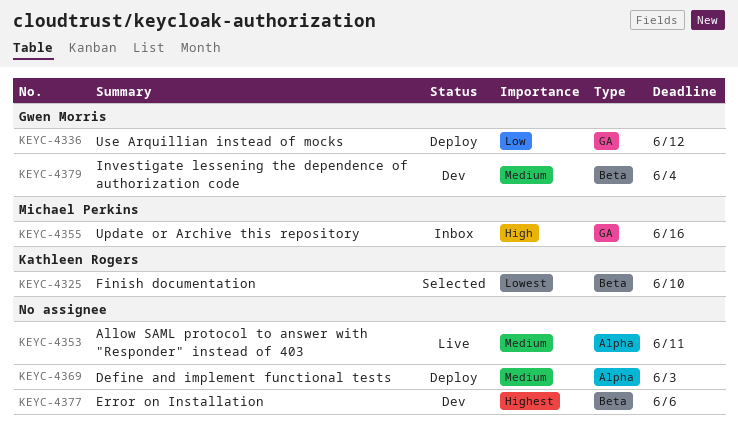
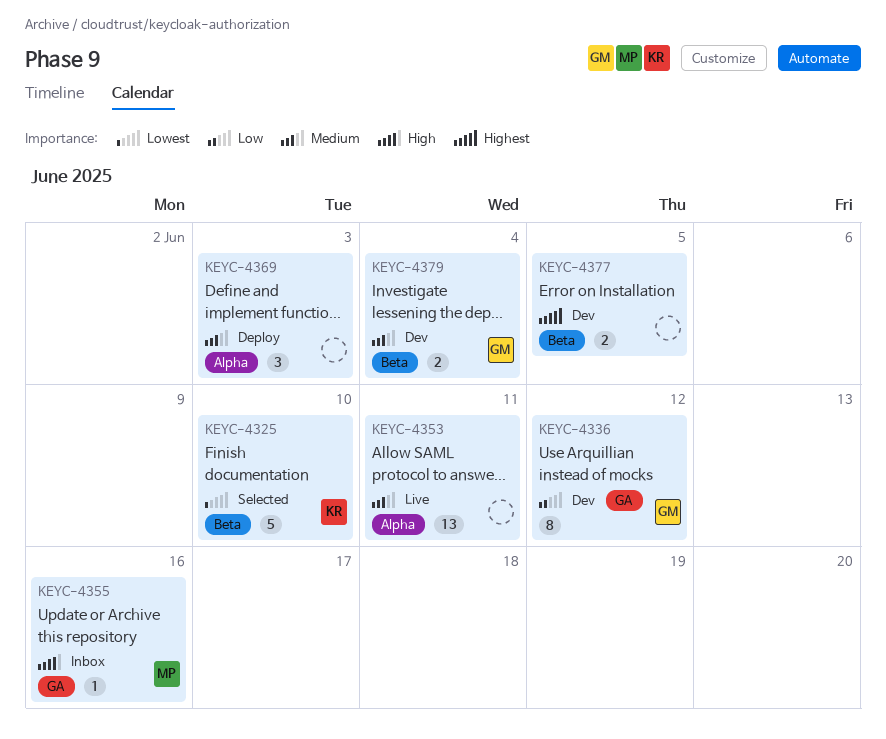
KEYC-4336, status: Deploy -> Dev
KEYC-4377, due: Jun 6 -> Jun 5

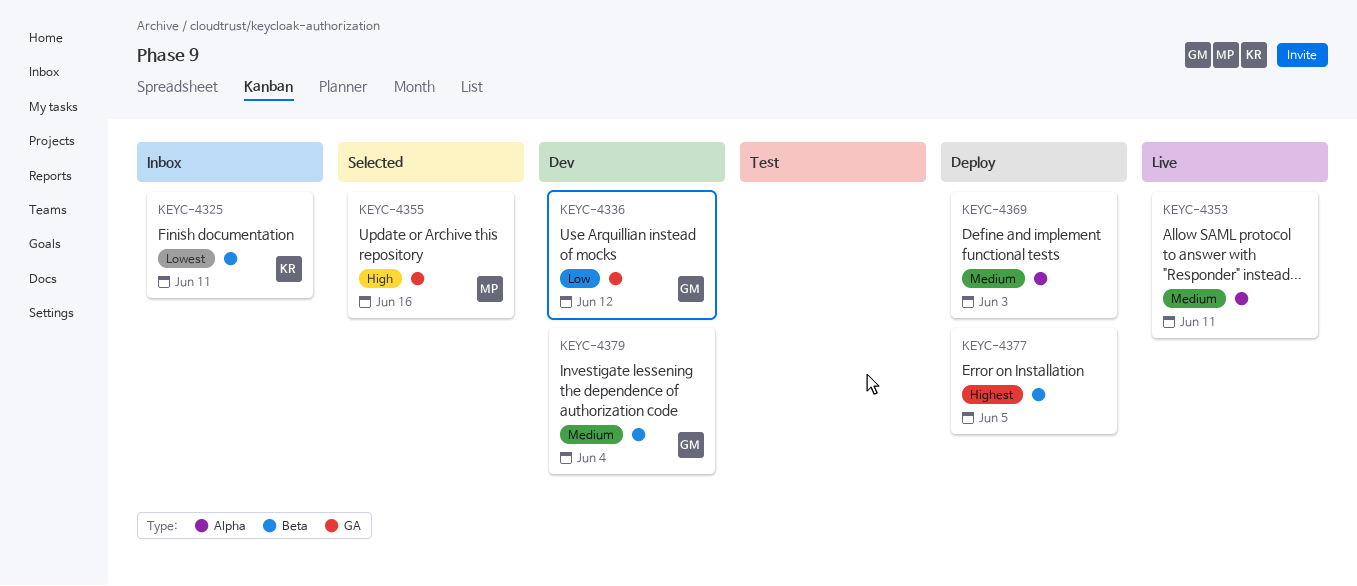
KEYC-4325, status: Selected -> Inbox
KEYC-4325, due: Jun 10 -> Jun 11
KEYC-4355, status: Inbox -> Selected
KEYC-4377, status: Dev -> Deploy

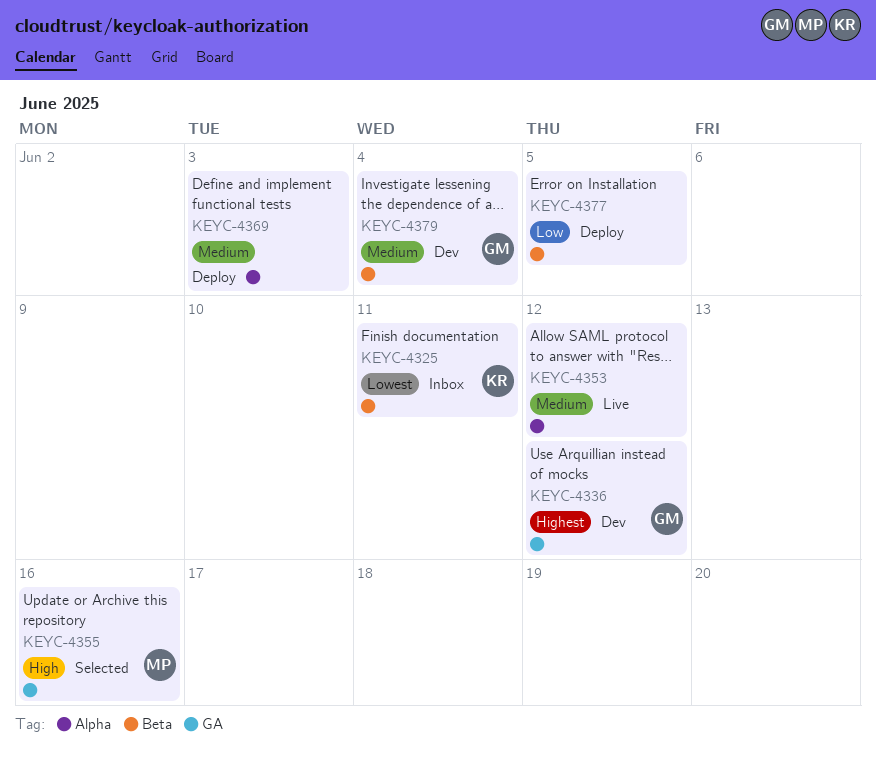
KEYC-4336, priority: Low -> Highest
KEYC-4353, due: Jun 11 -> Jun 12
KEYC-4377, priority: Highest -> Low

